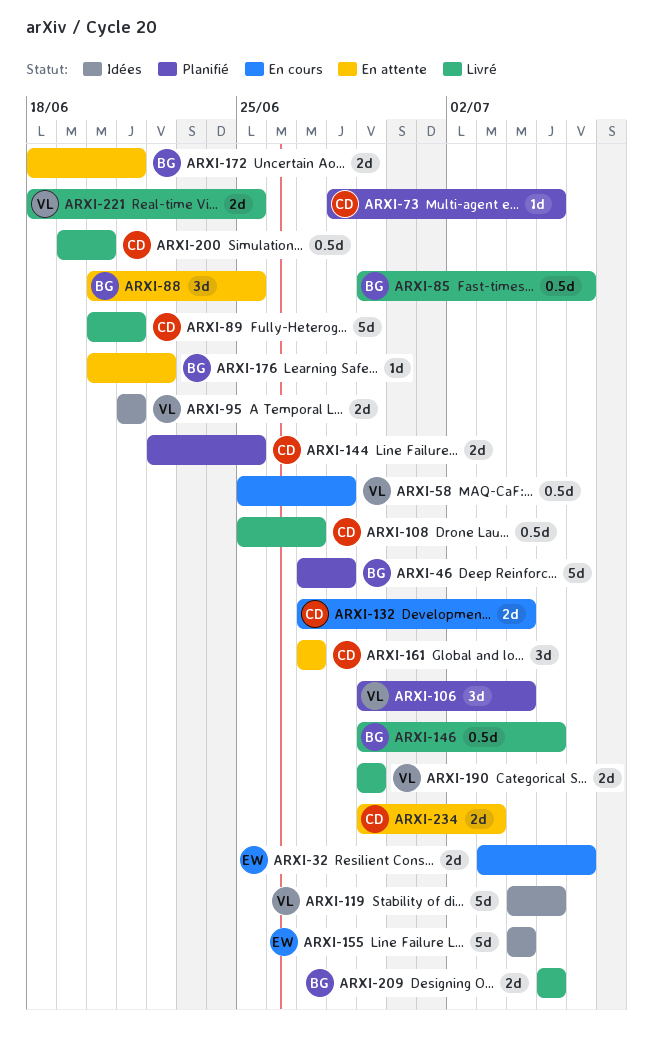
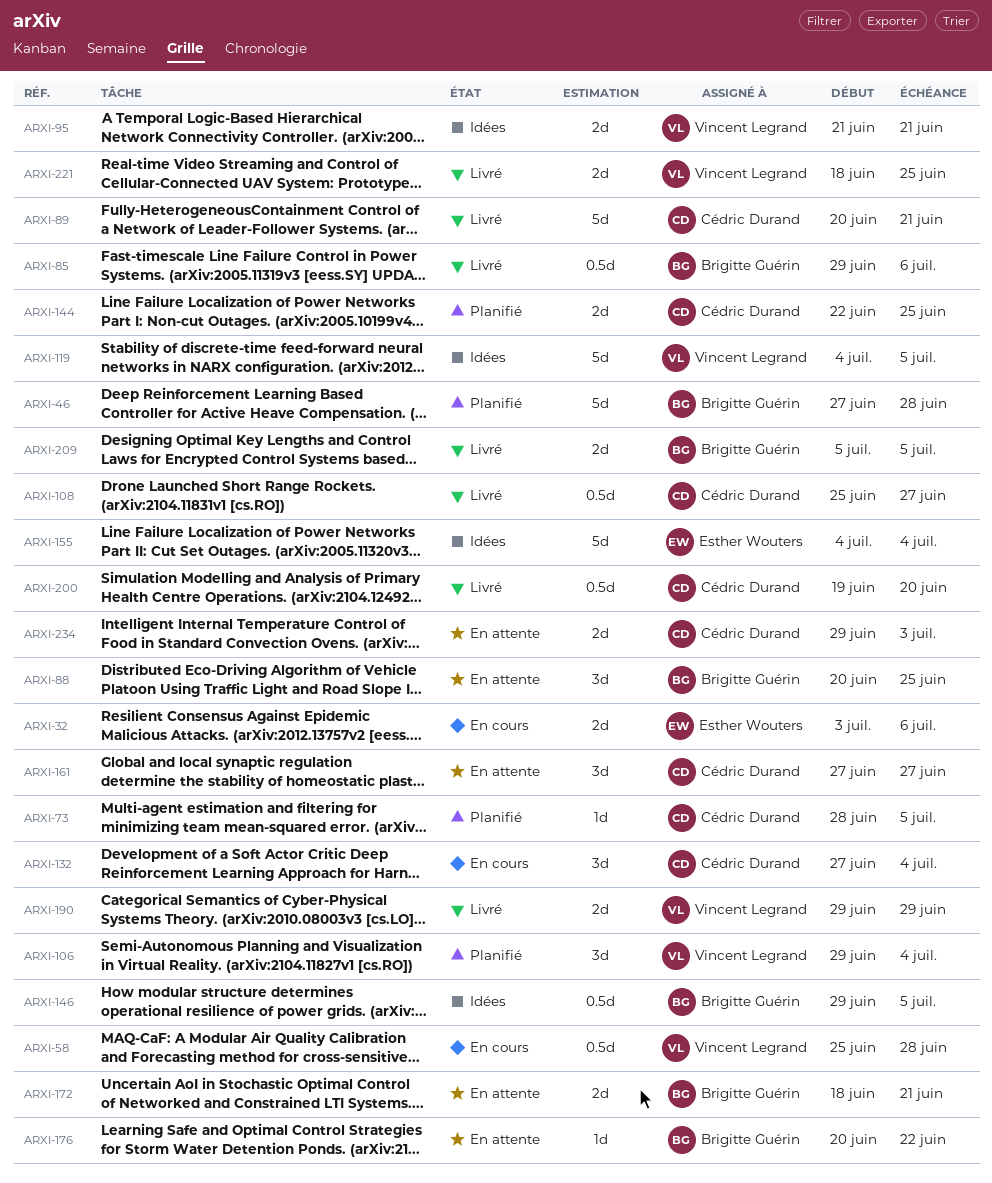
ARXI-132, estimate: 2d -> 3d
ARXI-146, status: Livré -> Idées

